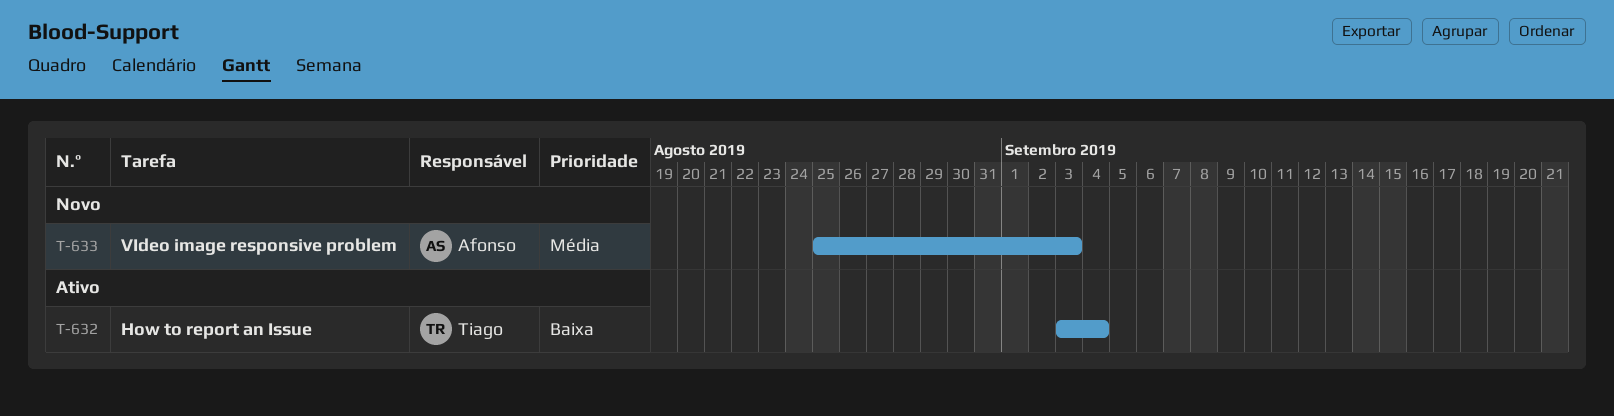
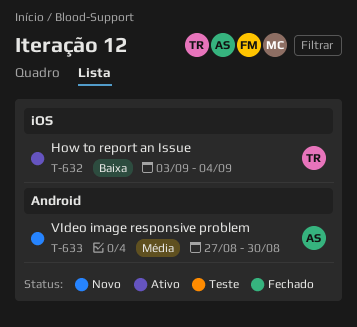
T-633, start: Aug 25 -> Aug 27
T-633, due: Sep 3 -> Aug 30

